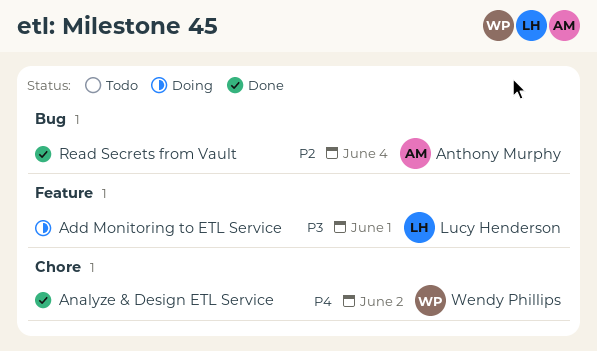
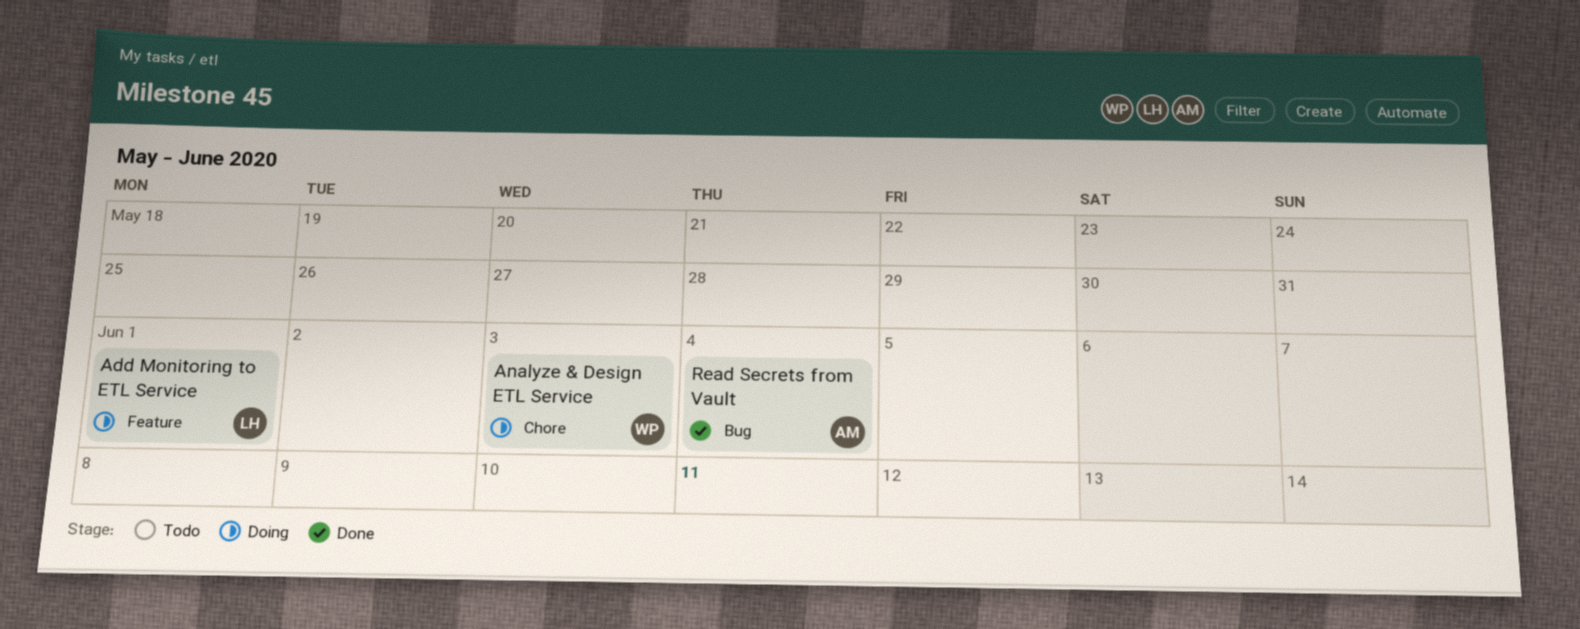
Analyze & Design ETL Service, status: Done -> Doing
Analyze & Design ETL Service, due: Jun 2 -> Jun 3

